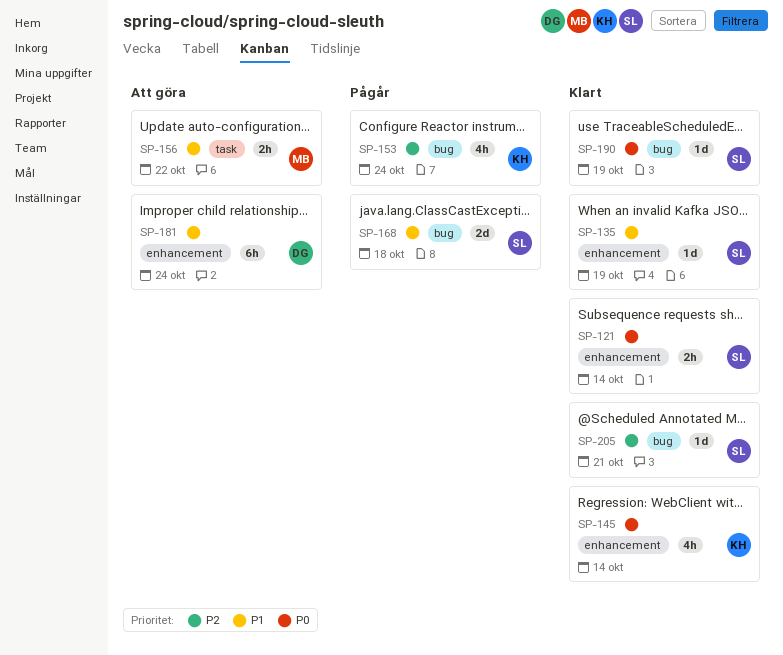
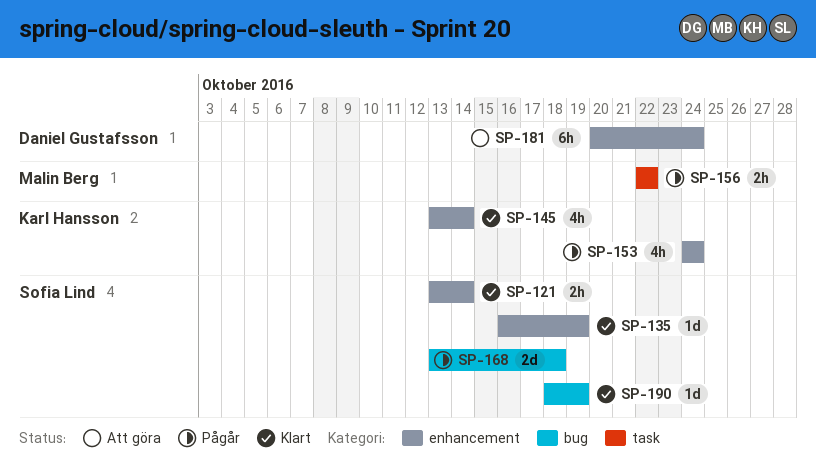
SP-153, label: bug -> enhancement
SP-156, status: Att göra -> Pågår
SP-205: present -> none

